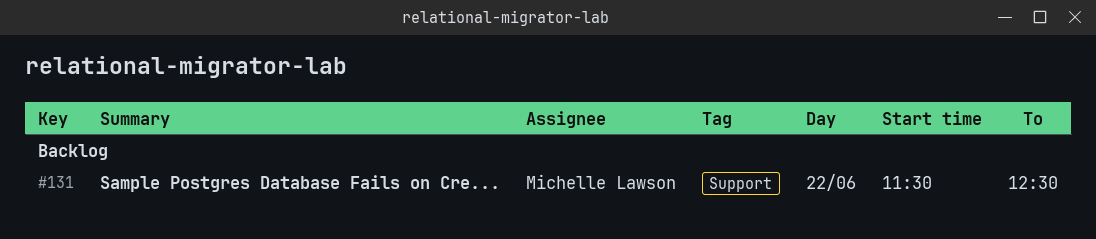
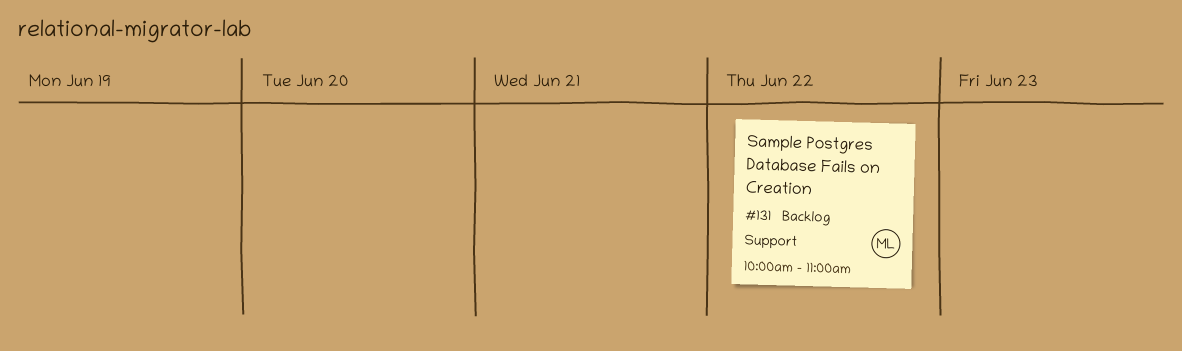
#131, begins: 11:30 -> 10:00
#131, ends: 12:30 -> 11:00

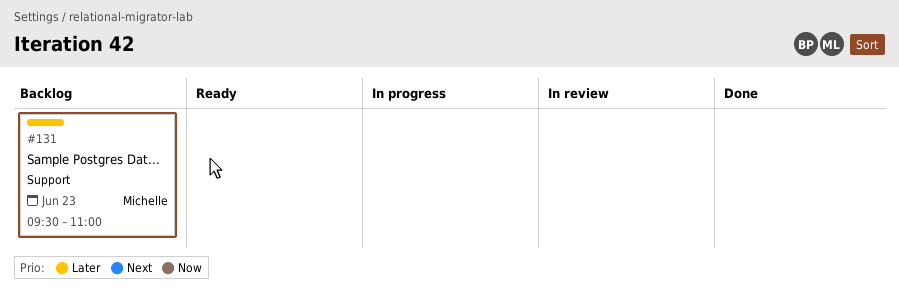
#131, day: Jun 22 -> Jun 23
#131, begins: 10:00 -> 09:30

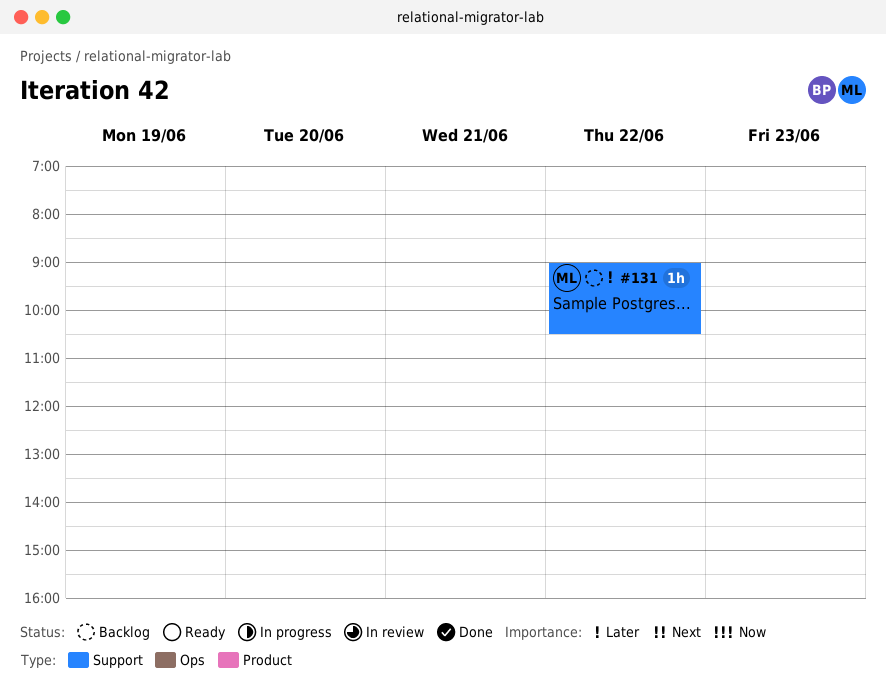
#131, day: Jun 23 -> Jun 22
#131, begins: 09:30 -> 09:00
#131, ends: 11:00 -> 10:30

